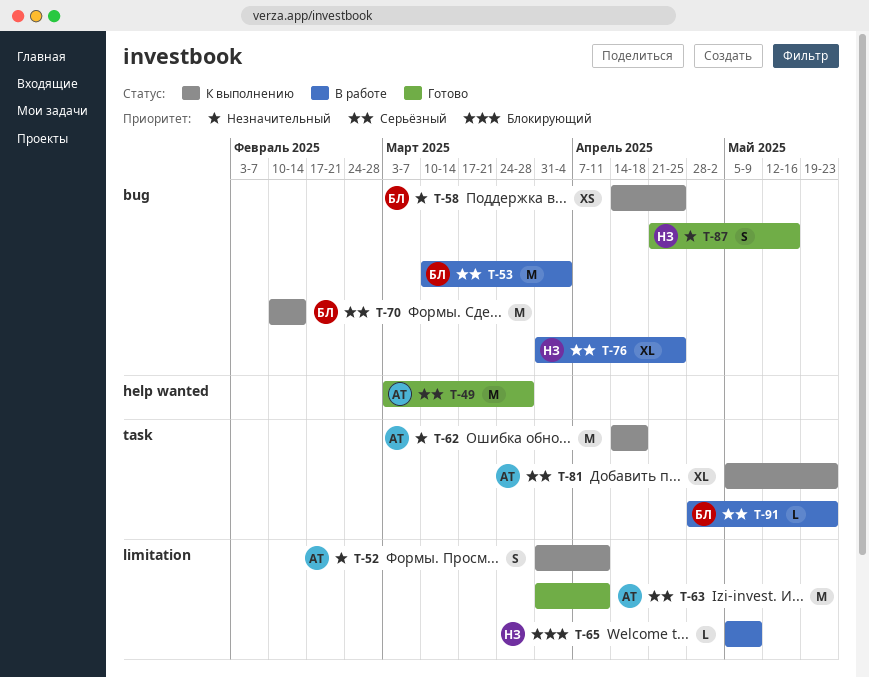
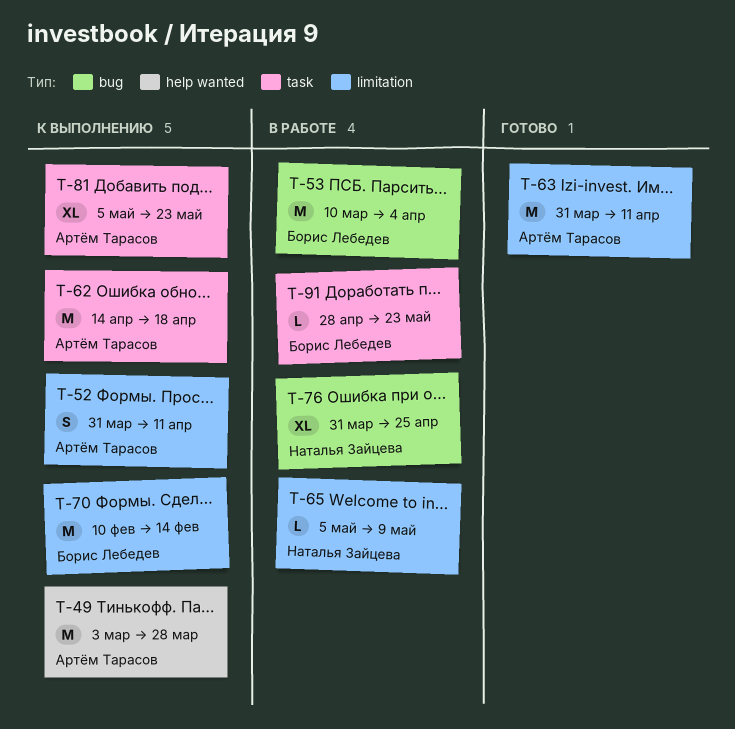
T-49, status: Готово -> К выполнению
T-58: present -> none
T-70, label: bug -> limitation
T-87: present -> none

